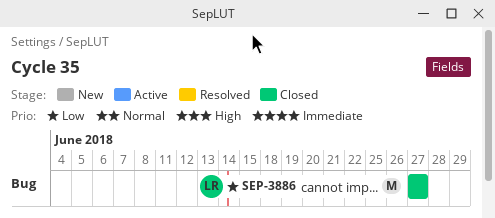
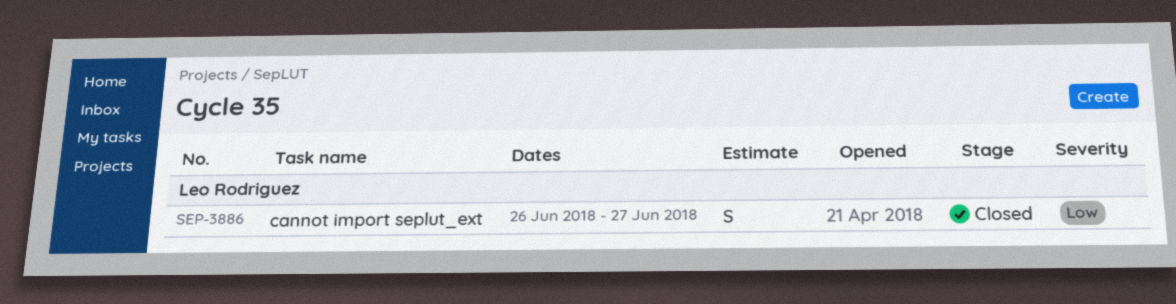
SEP-3886, estimate: M -> S
SEP-3886, start: Jun 27 -> Jun 26

